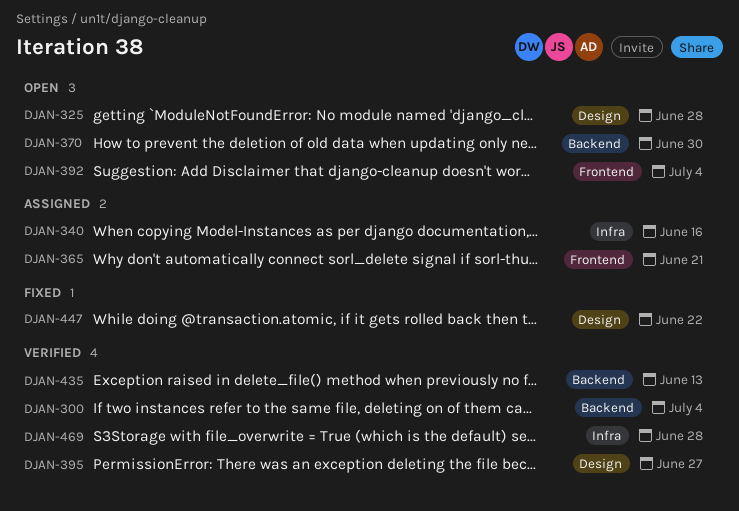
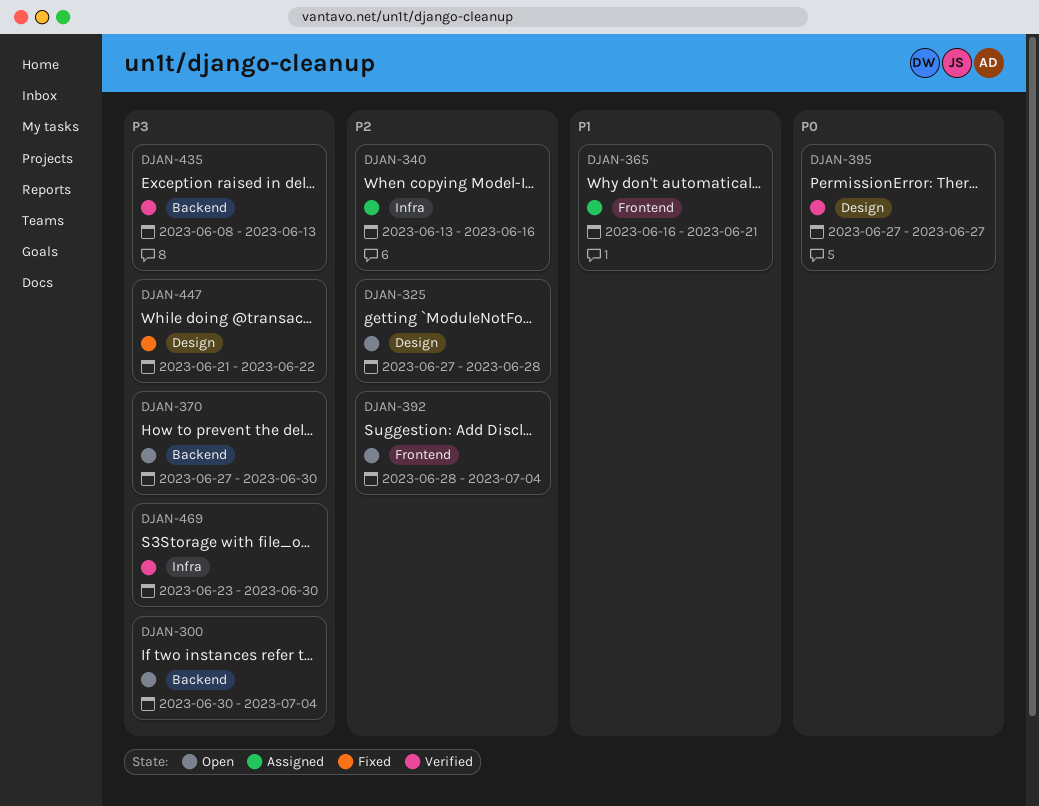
DJAN-300, status: Verified -> Open
DJAN-469, due: Jun 28 -> Jun 30

